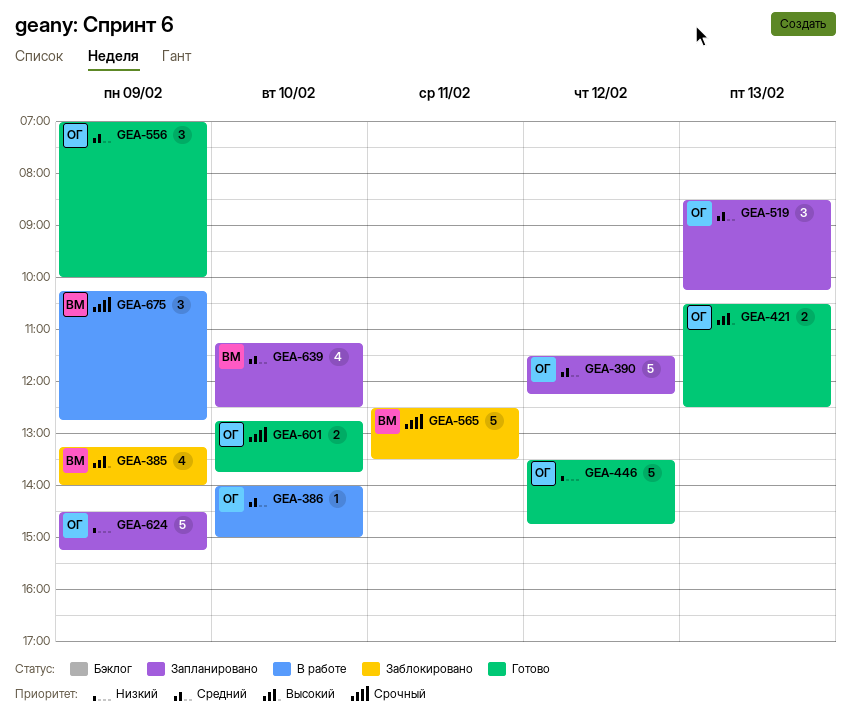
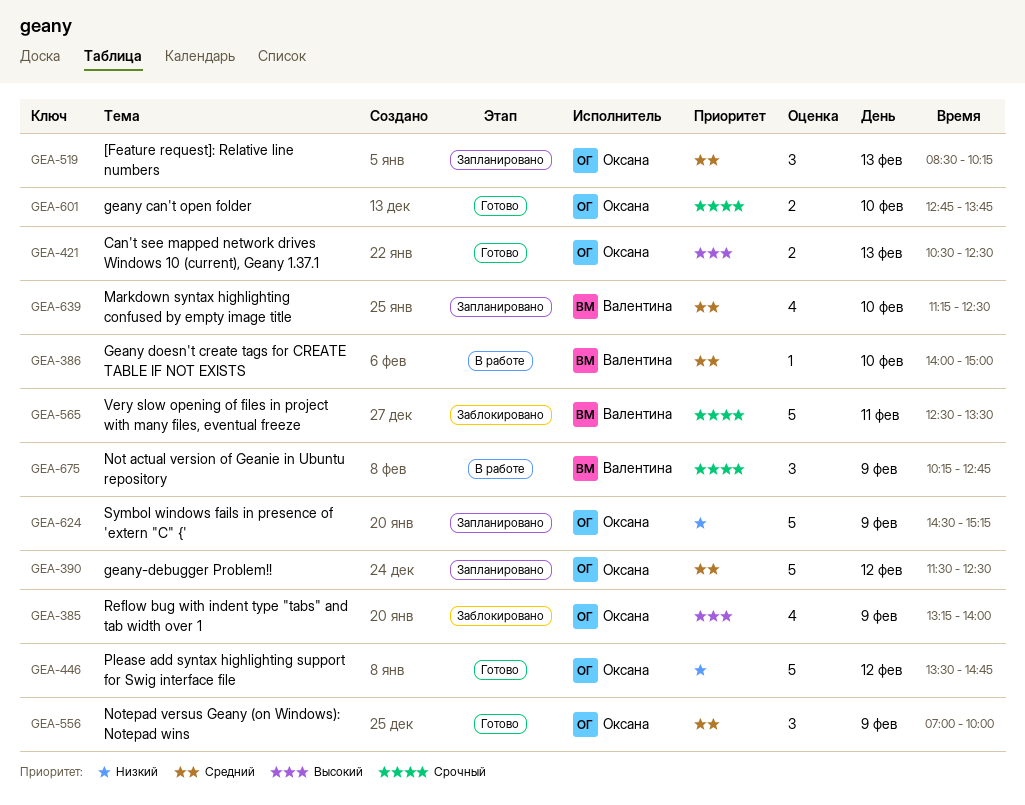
GEA-385, owner: Валентина -> Оксана
GEA-386, owner: Оксана -> Валентина
GEA-390, ends: 12:15 -> 12:30

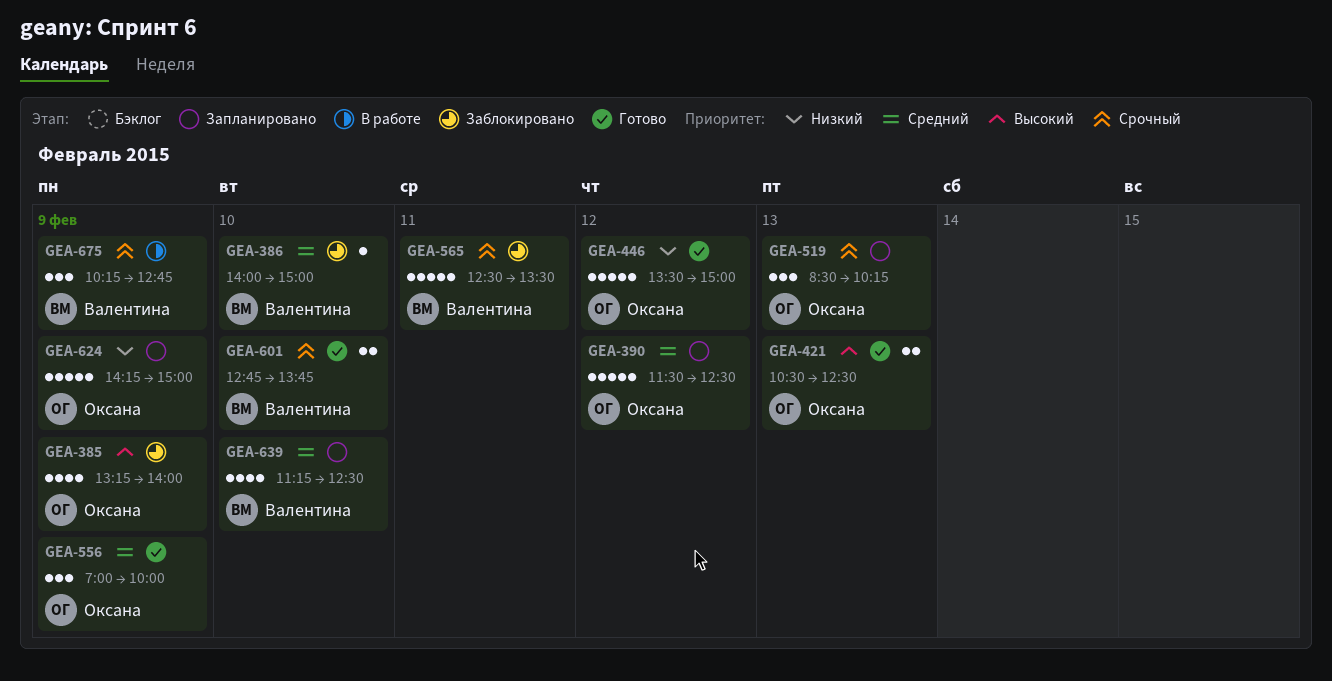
GEA-386, status: В работе -> Заблокировано
GEA-446, ends: 14:45 -> 15:00
GEA-519, priority: Средний -> Срочный
GEA-601, owner: Оксана -> Валентина
GEA-624, begins: 14:30 -> 14:15
GEA-624, ends: 15:15 -> 15:00

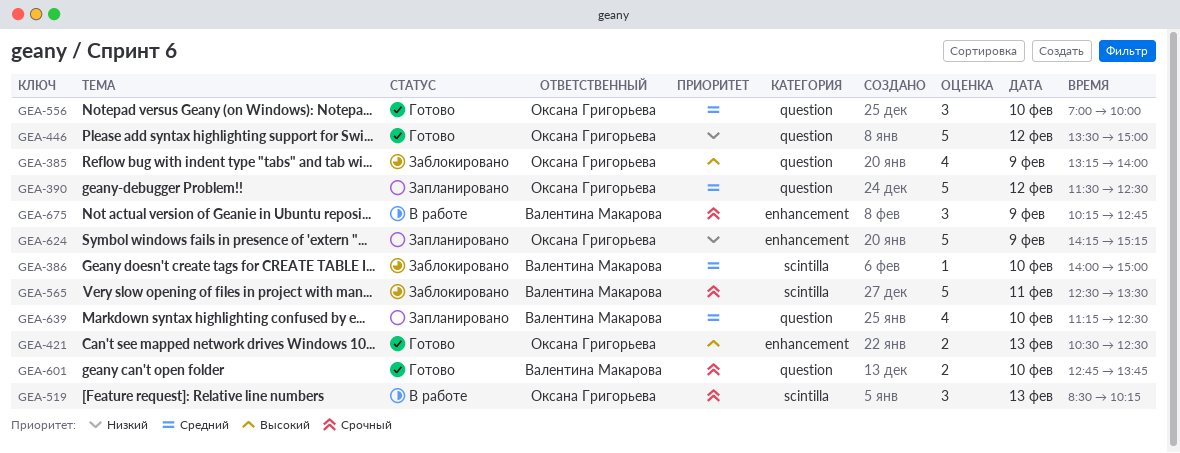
GEA-519, status: Запланировано -> В работе
GEA-556, day: Feb 9 -> Feb 10
GEA-624, ends: 15:00 -> 15:15

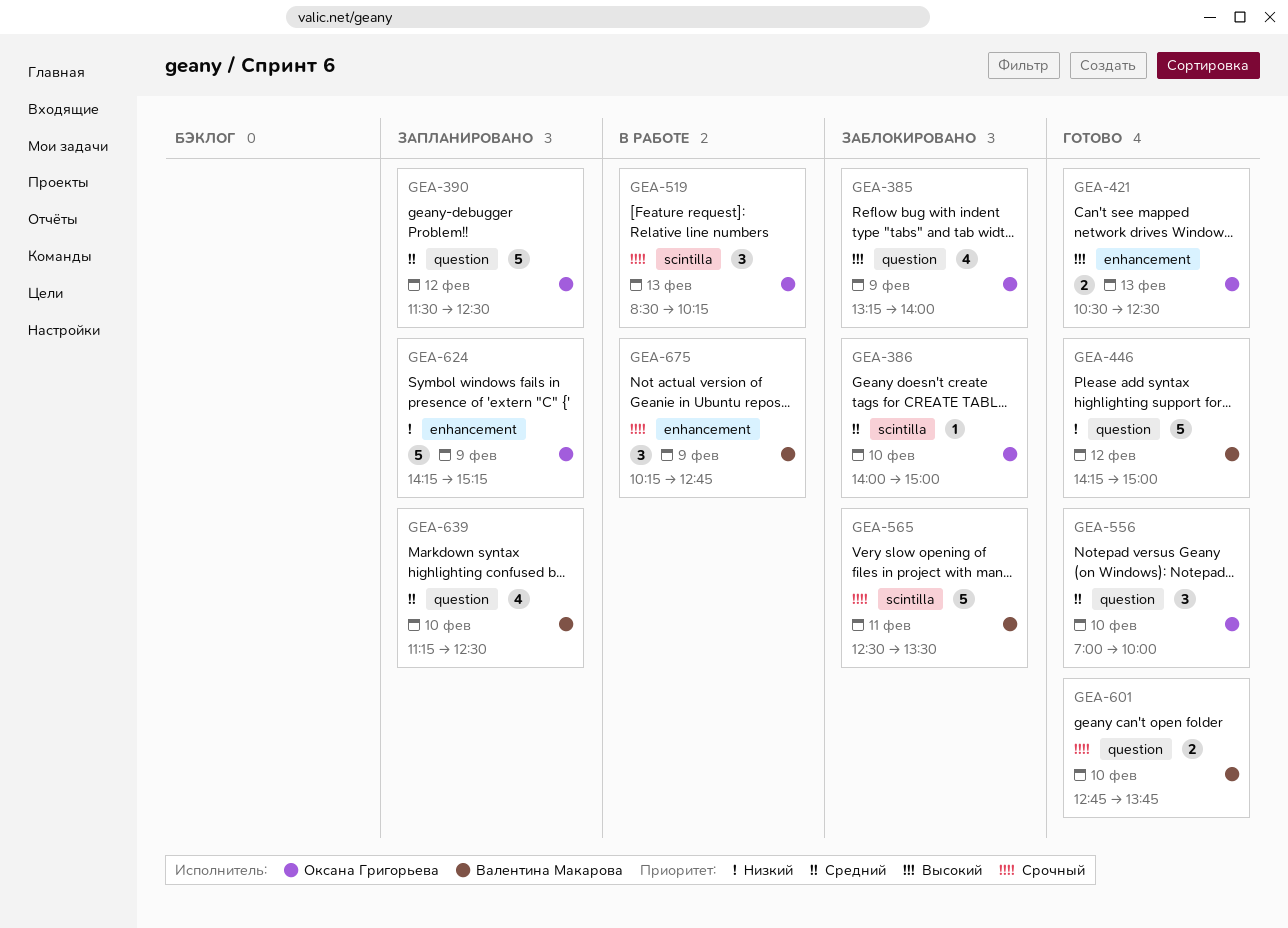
GEA-386, owner: Валентина Макарова -> Оксана Григорьева
GEA-446, owner: Оксана Григорьева -> Валентина Макарова
GEA-446, begins: 13:30 -> 14:15

